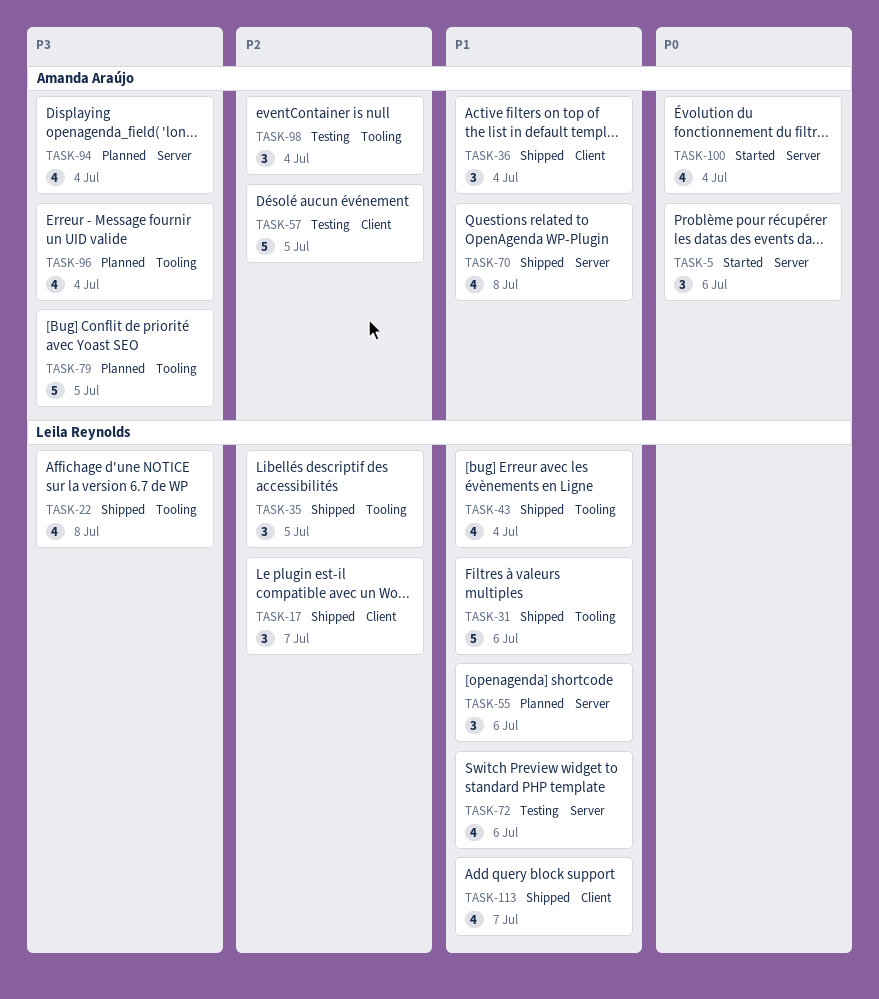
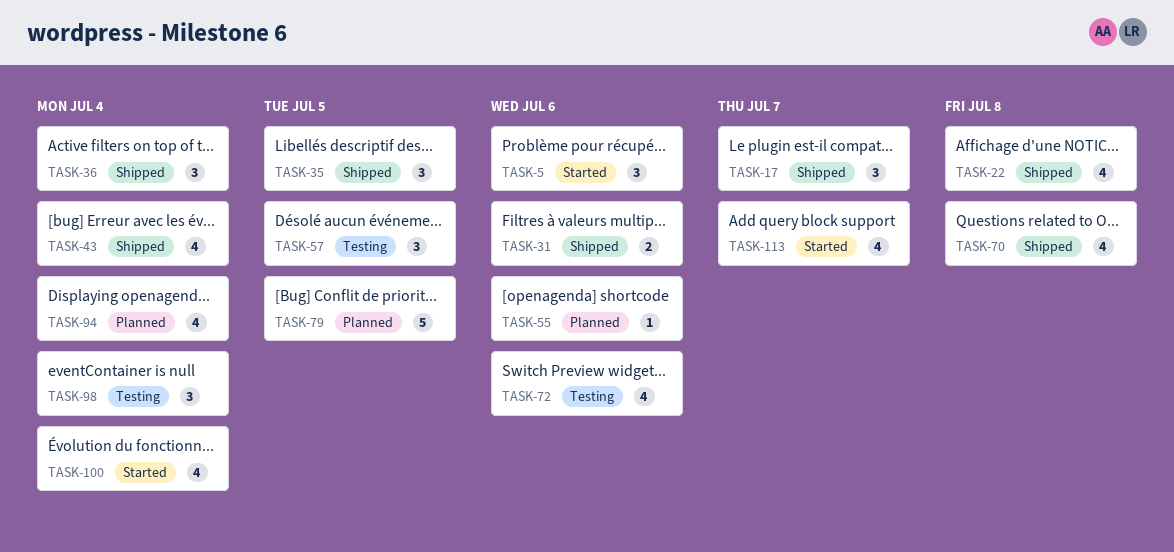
TASK-31, estimate: 5 -> 2
TASK-55, estimate: 3 -> 1
TASK-57, estimate: 5 -> 3
TASK-96: present -> none
TASK-113, status: Shipped -> Started

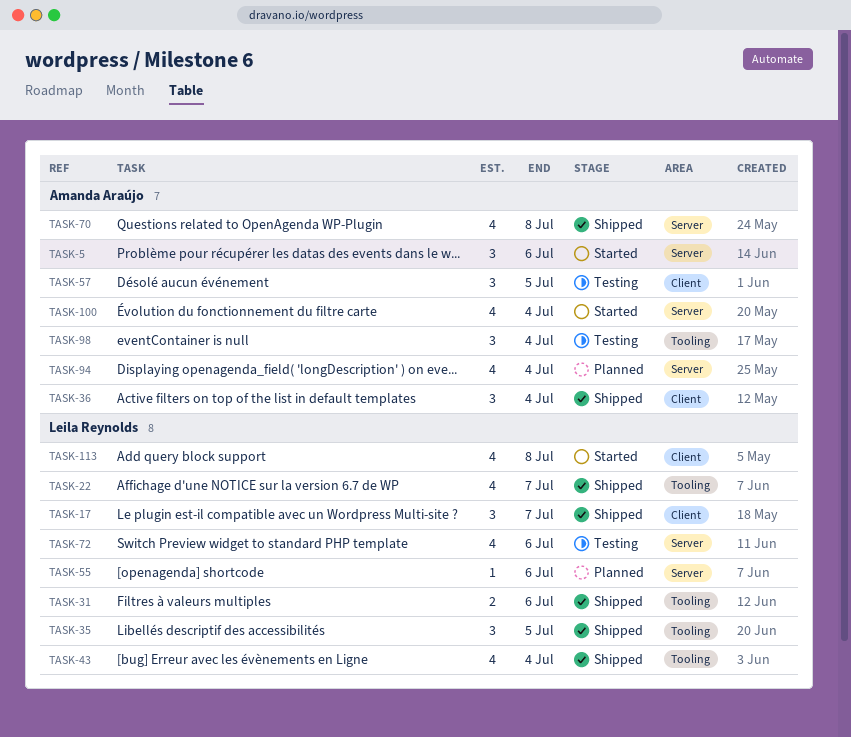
TASK-22, due: Jul 8 -> Jul 7
TASK-79: present -> none
TASK-113, due: Jul 7 -> Jul 8

